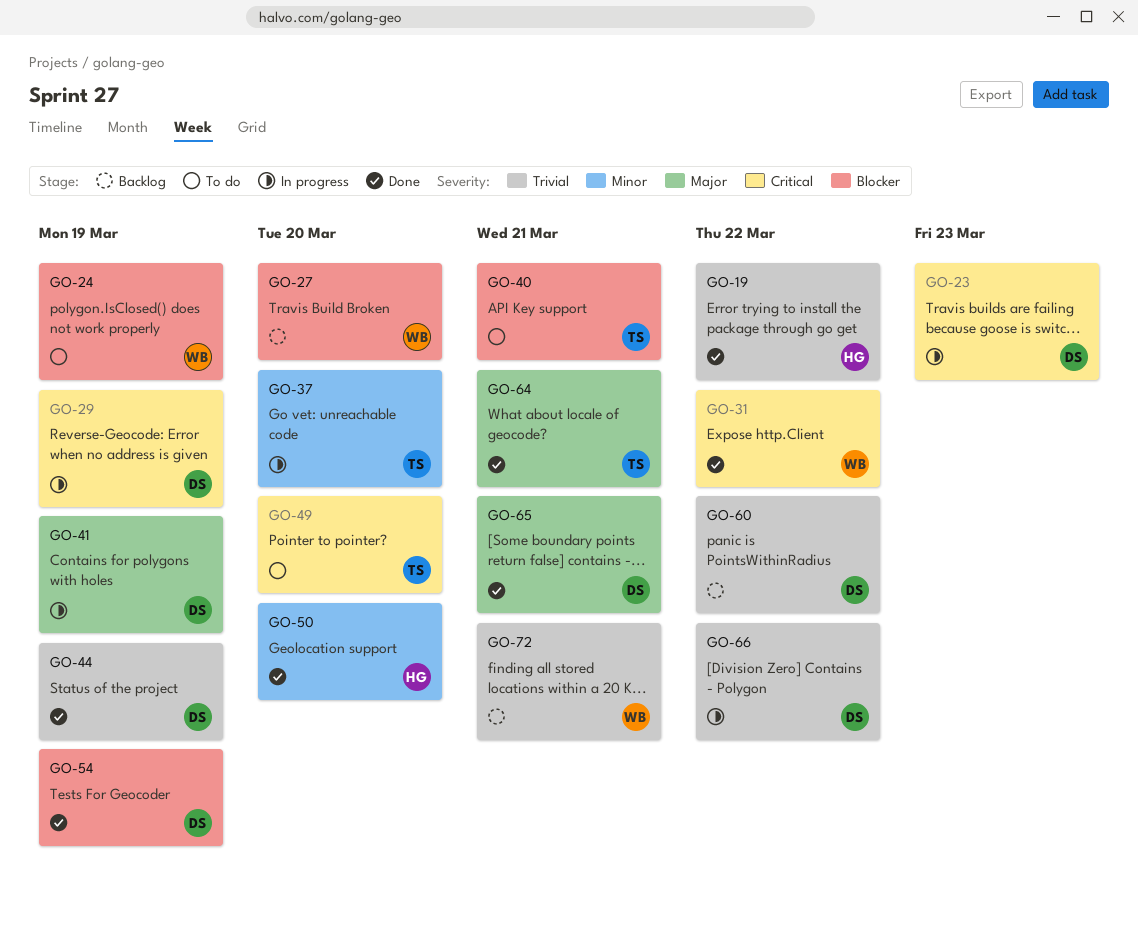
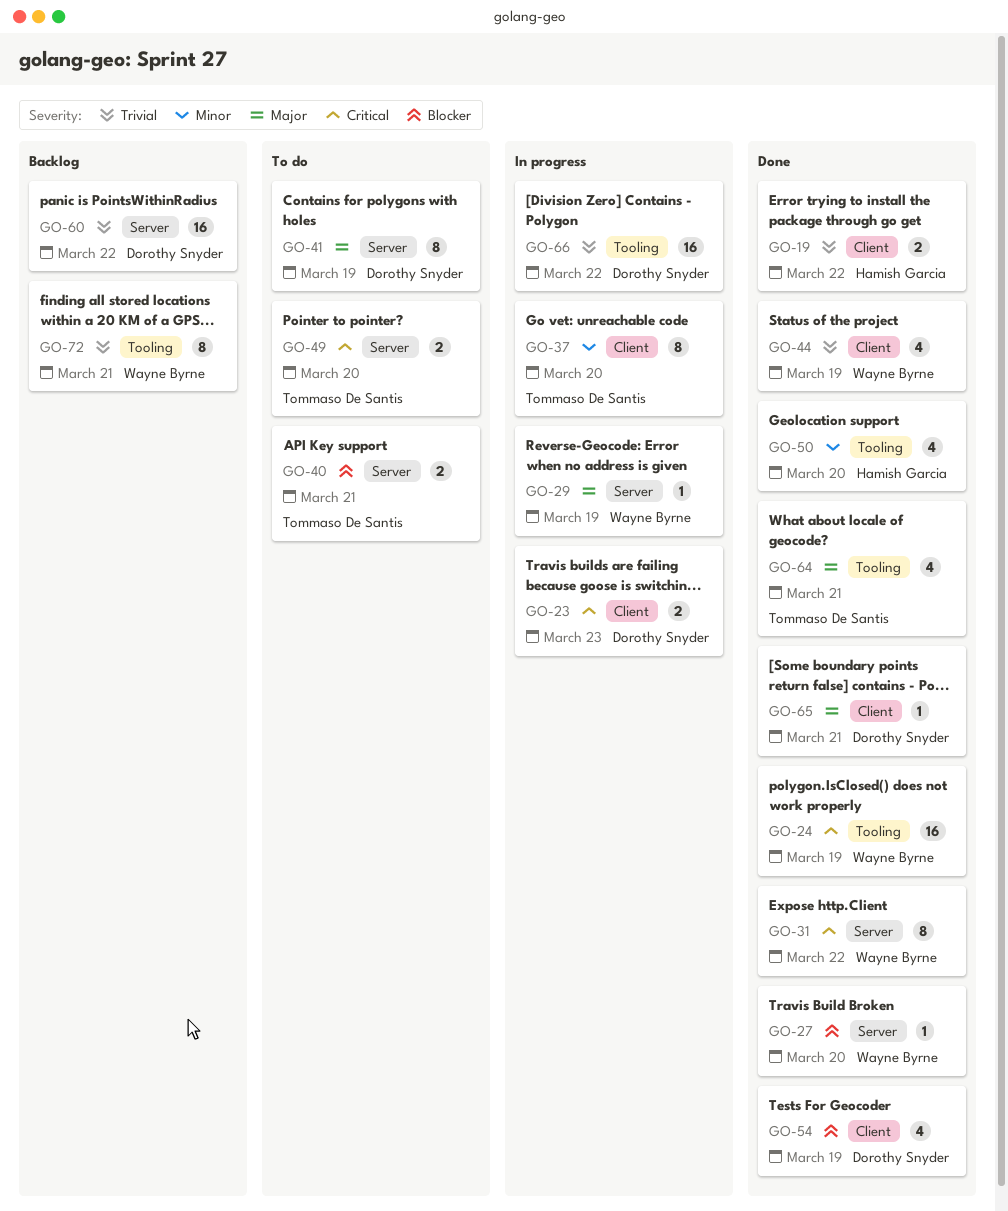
GO-24, status: To do -> Done
GO-24, priority: Blocker -> Critical
GO-27, status: Backlog -> Done
GO-29, owner: Dorothy Snyder -> Wayne Byrne
GO-29, priority: Critical -> Major
GO-41, status: In progress -> To do
GO-44, owner: Dorothy Snyder -> Wayne Byrne

